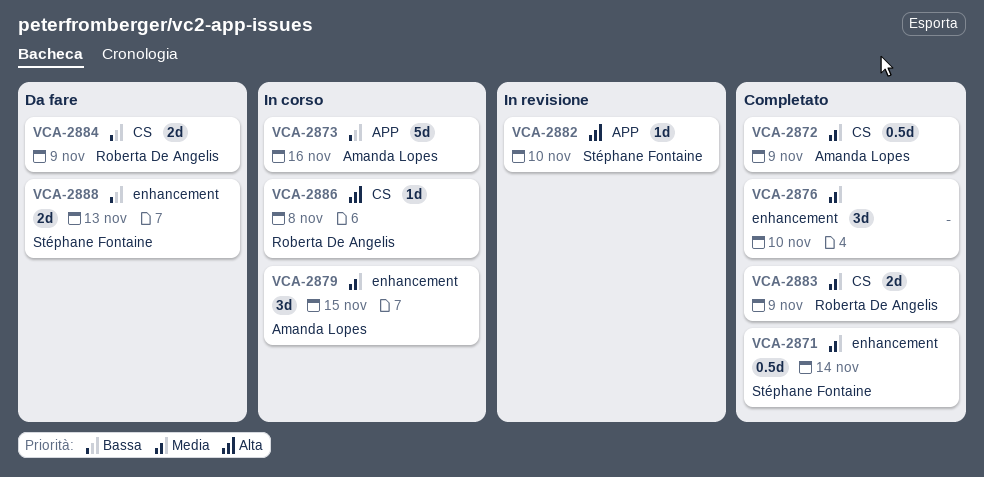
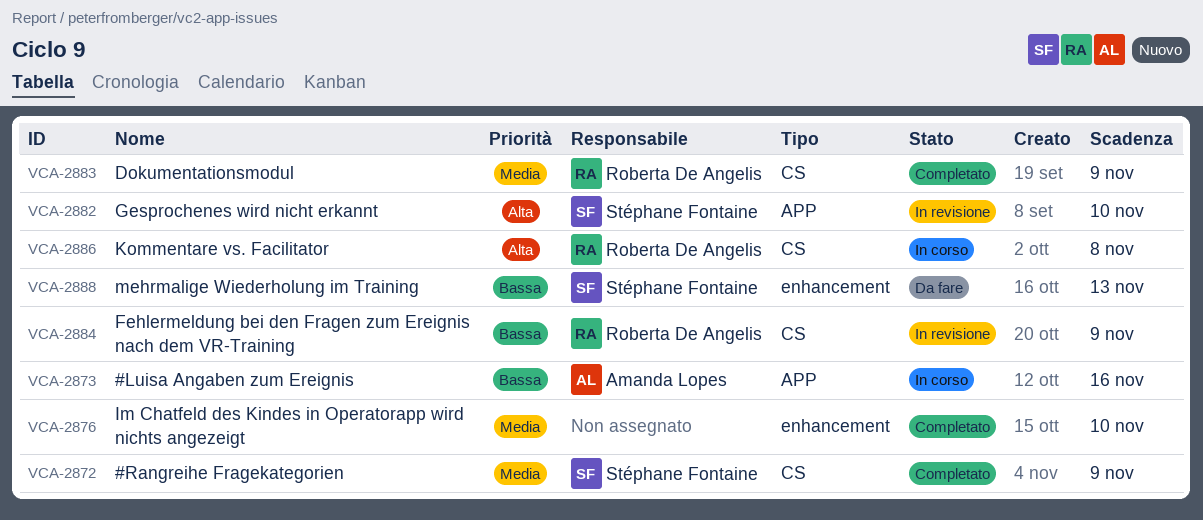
VCA-2871: present -> none
VCA-2872, owner: Amanda Lopes -> Stéphane Fontaine
VCA-2879: present -> none
VCA-2884, status: Da fare -> In revisione

